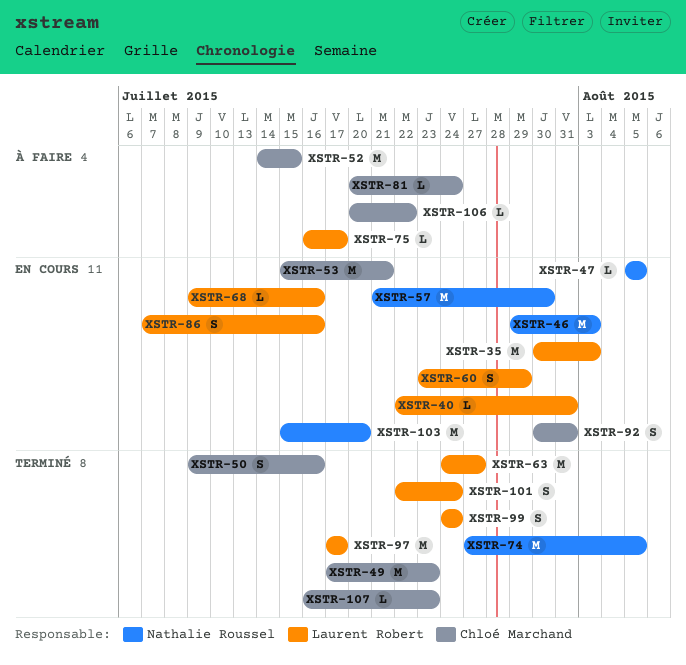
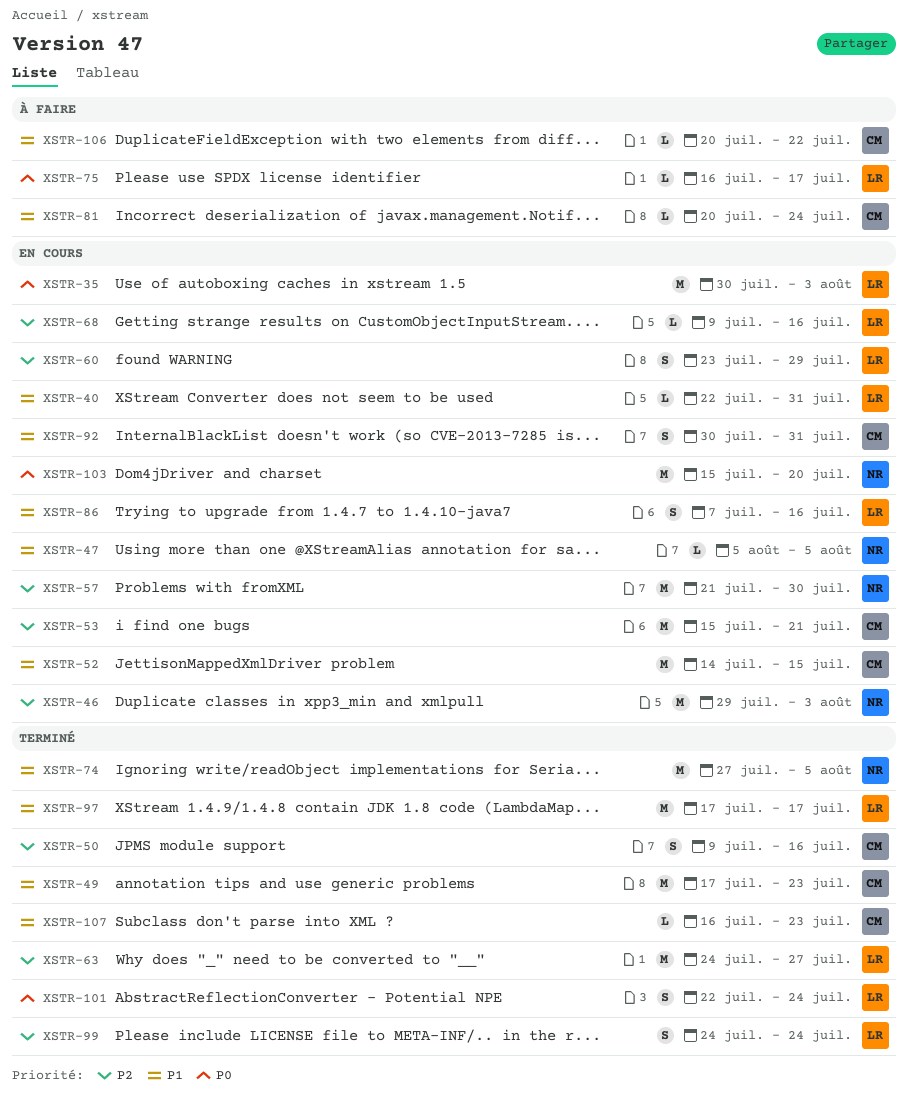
XSTR-52, status: À faire -> En cours

